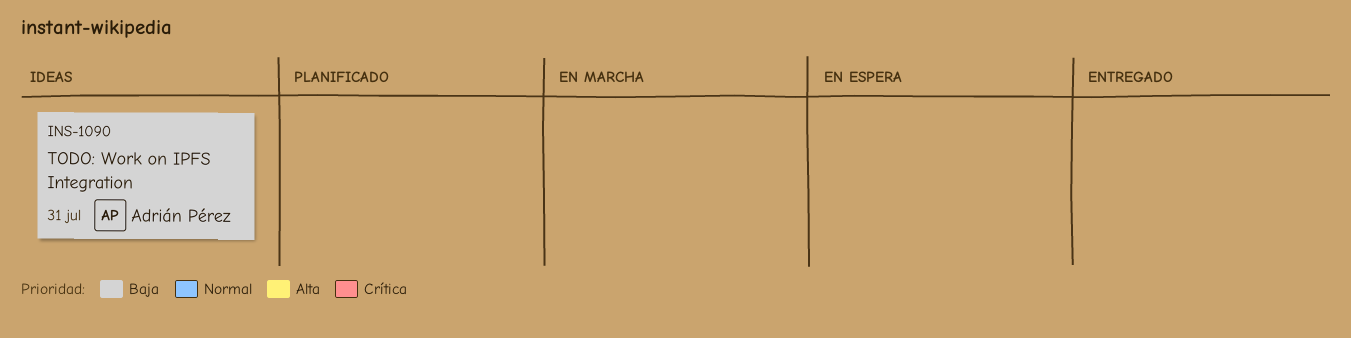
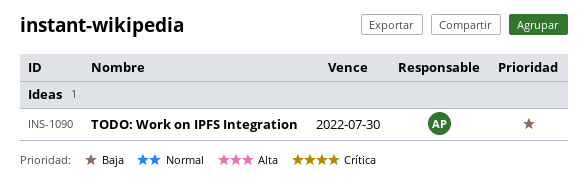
INS-1090, due: Jul 31 -> Jul 30

